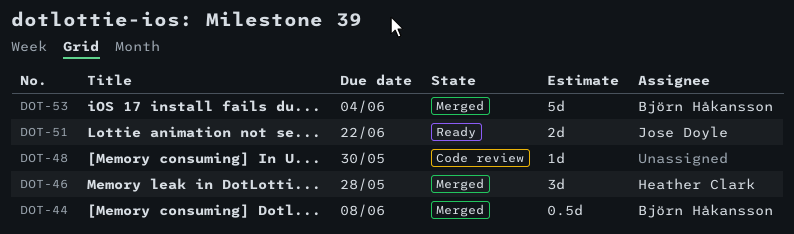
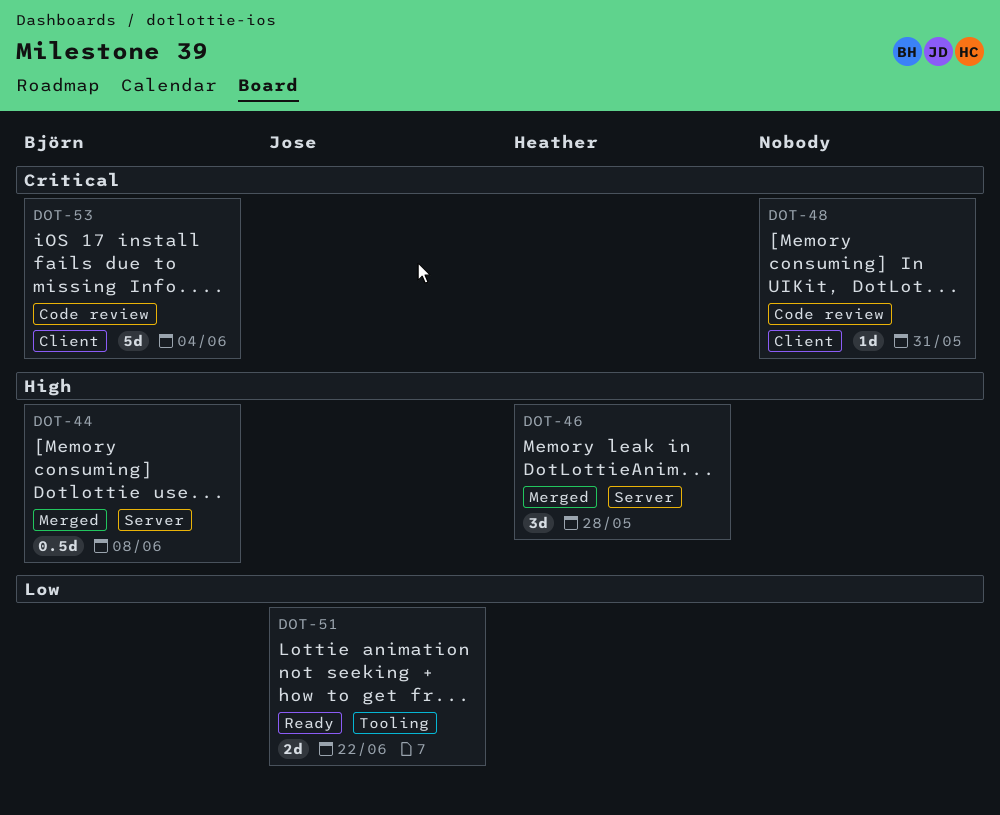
DOT-48, due: May 30 -> May 31
DOT-53, status: Merged -> Code review

